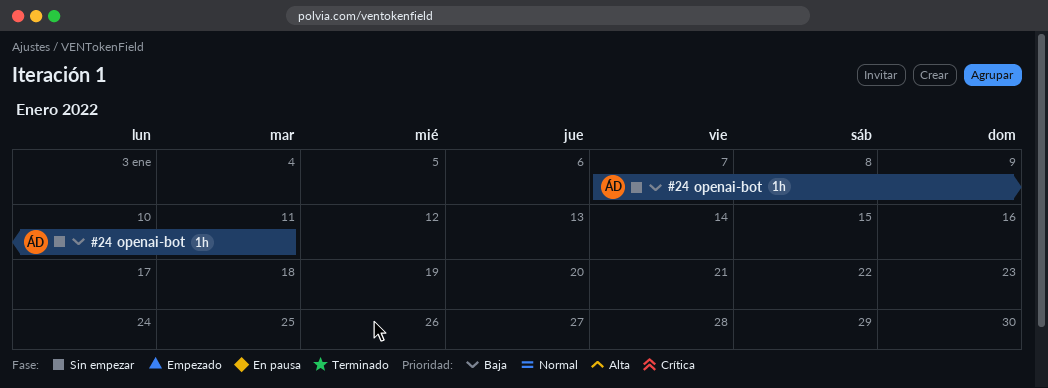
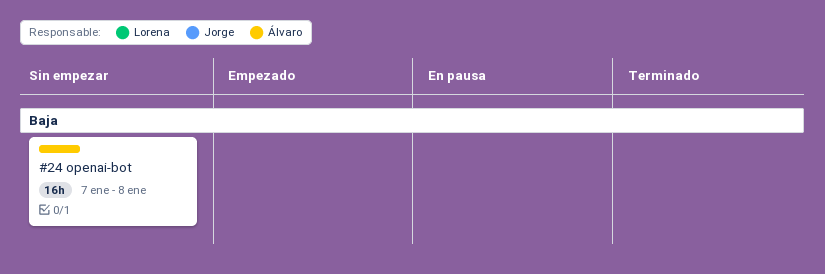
#24, estimate: 1h -> 16h
#24, due: Jan 11 -> Jan 8

